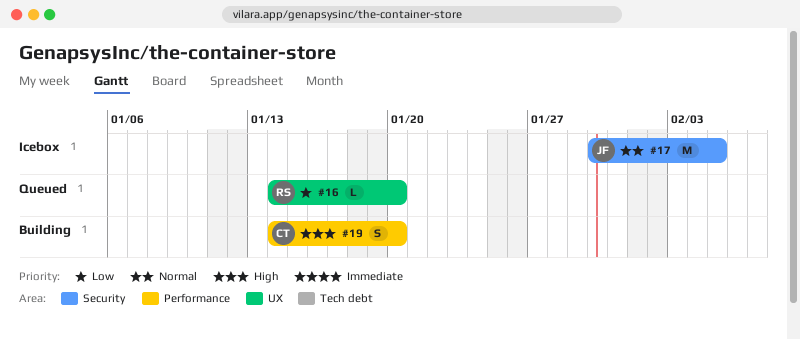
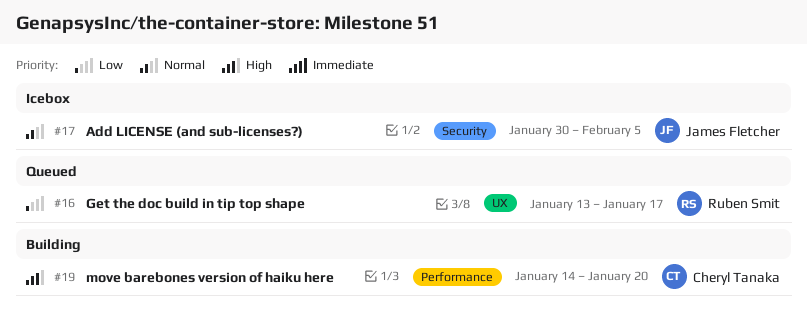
#16, start: Jan 14 -> Jan 13
#16, due: Jan 20 -> Jan 17

